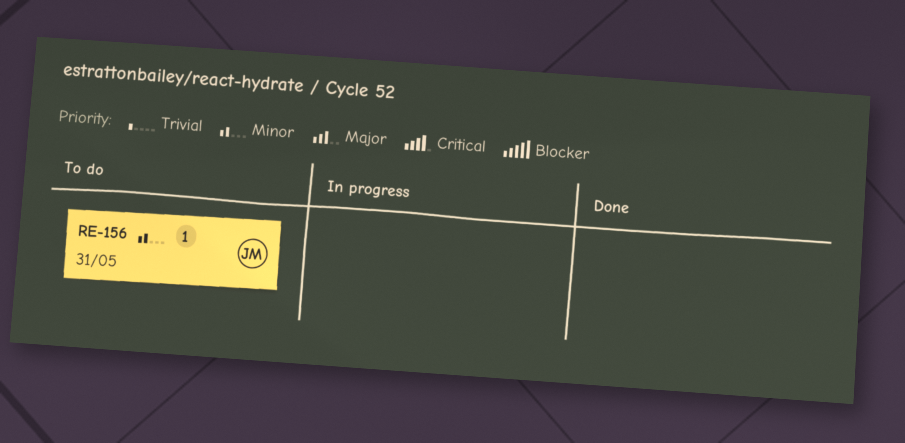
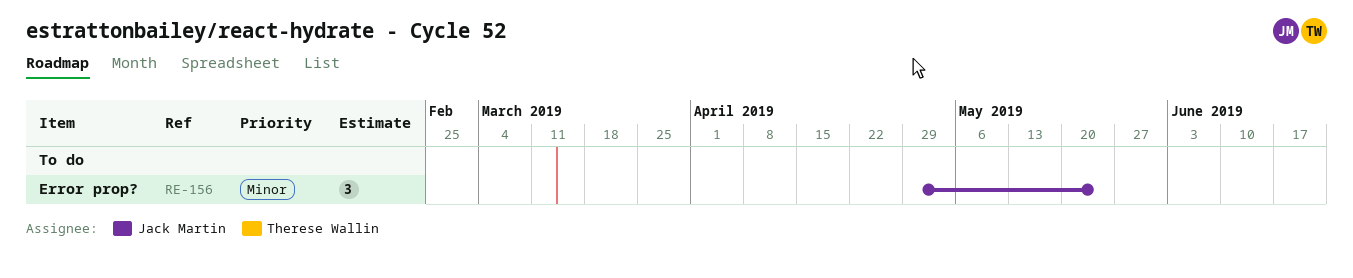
RE-156, estimate: 1 -> 3
RE-156, due: May 31 -> May 24

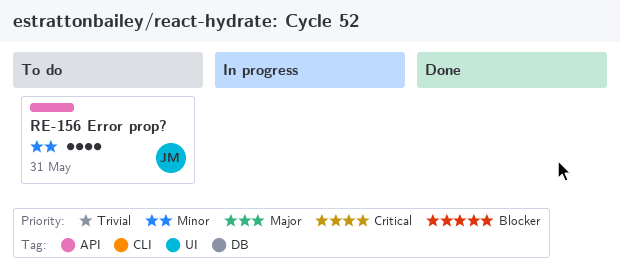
RE-156, estimate: 3 -> 4
RE-156, due: May 24 -> May 31

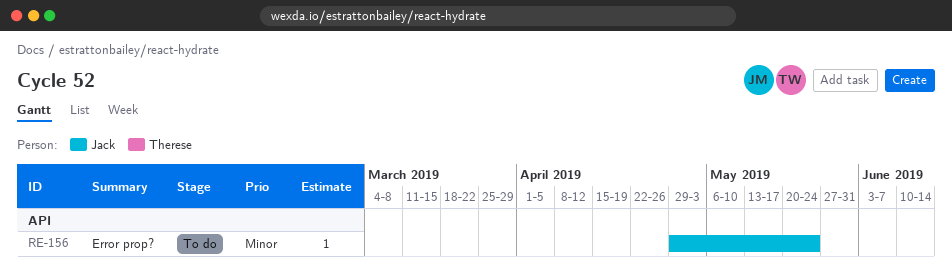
RE-156, estimate: 4 -> 1
RE-156, due: May 31 -> May 24

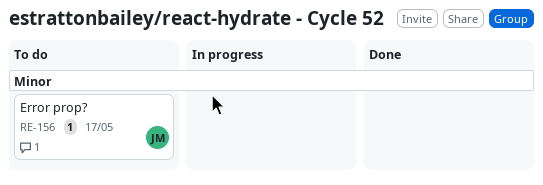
RE-156, due: May 24 -> May 17

